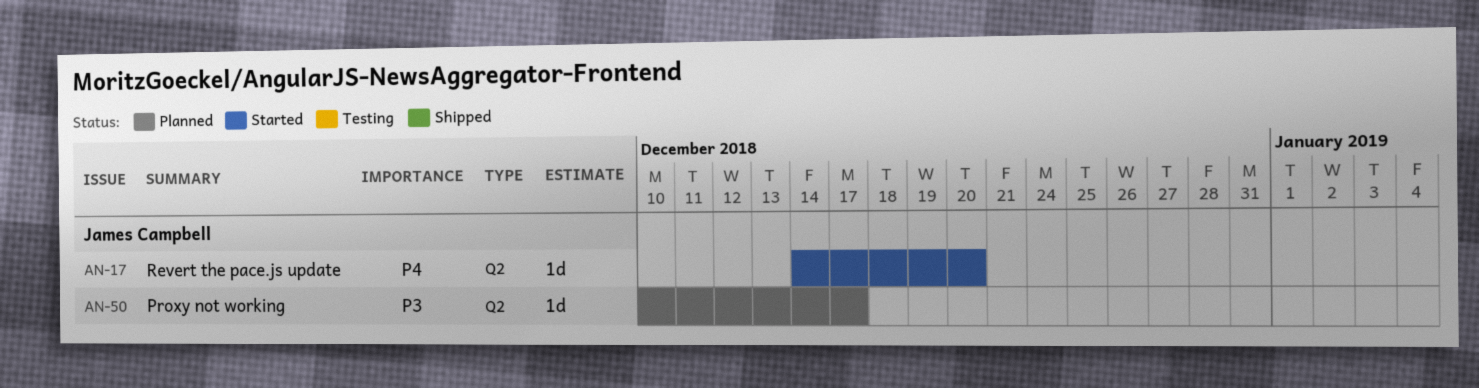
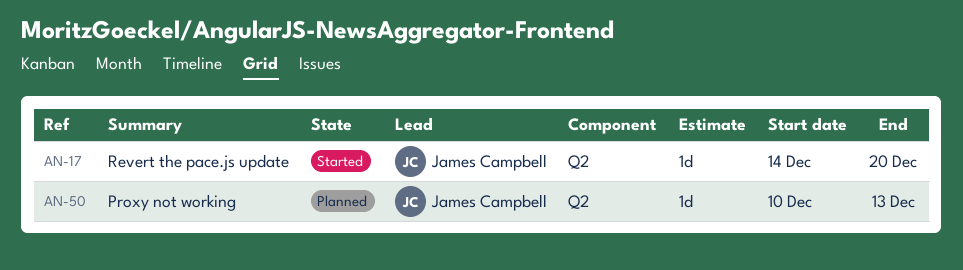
AN-50, due: Dec 17 -> Dec 13

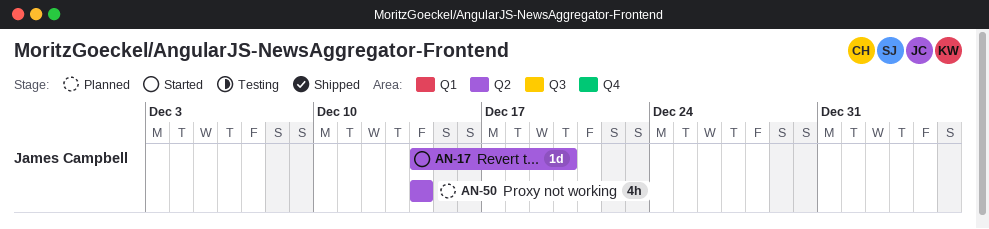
AN-50, estimate: 1d -> 4h
AN-50, start: Dec 10 -> Dec 14
AN-50, due: Dec 13 -> Dec 14

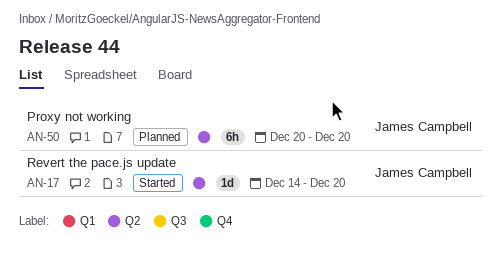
AN-50, estimate: 4h -> 6h
AN-50, start: Dec 14 -> Dec 20
AN-50, due: Dec 14 -> Dec 20

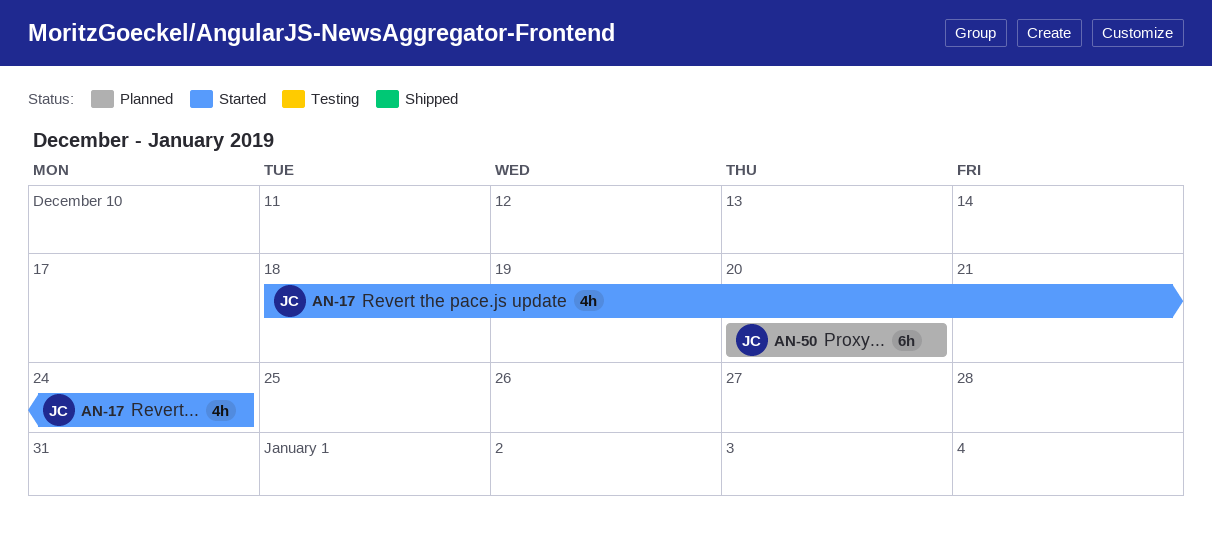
AN-17, estimate: 1d -> 4h
AN-17, start: Dec 14 -> Dec 18
AN-17, due: Dec 20 -> Dec 24

